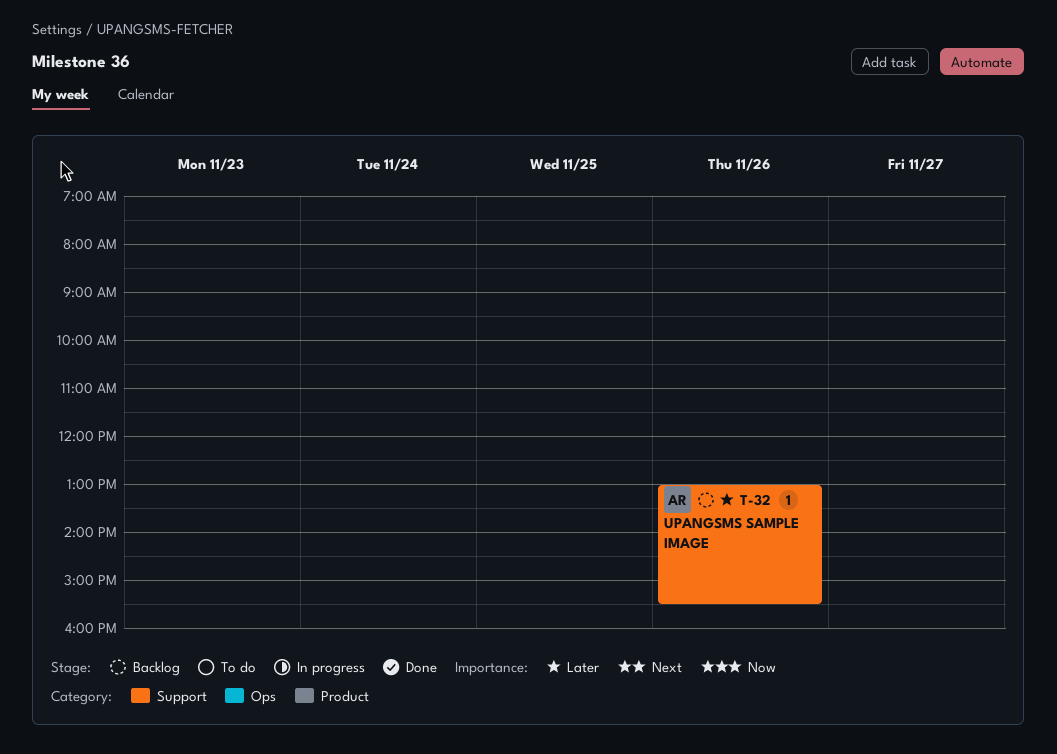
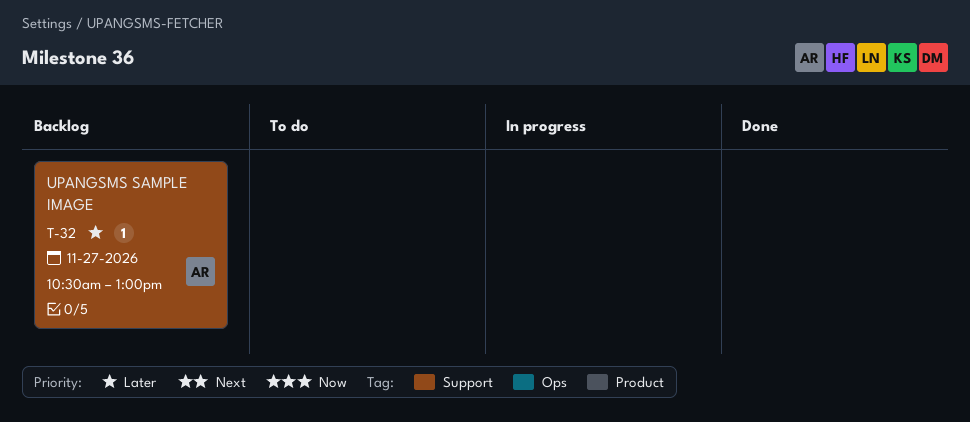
T-32, day: Nov 26 -> Nov 27
T-32, begins: 13:00 -> 10:30
T-32, ends: 15:30 -> 13:00

